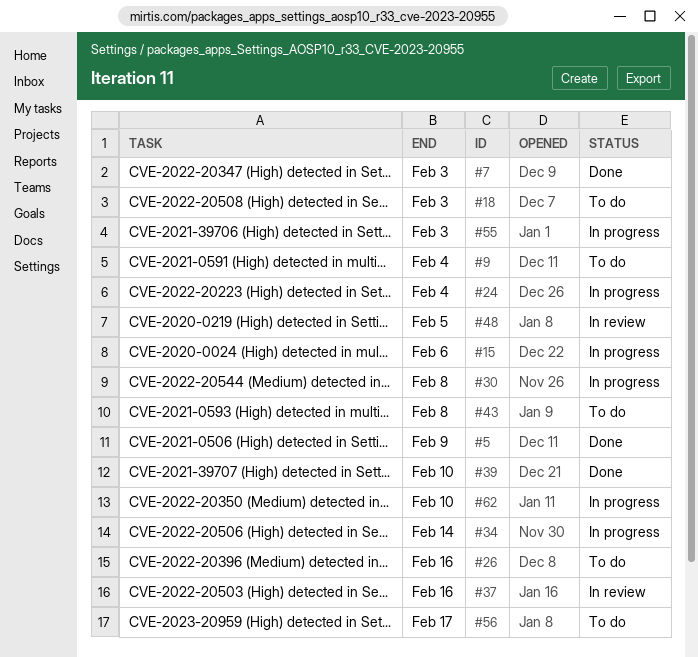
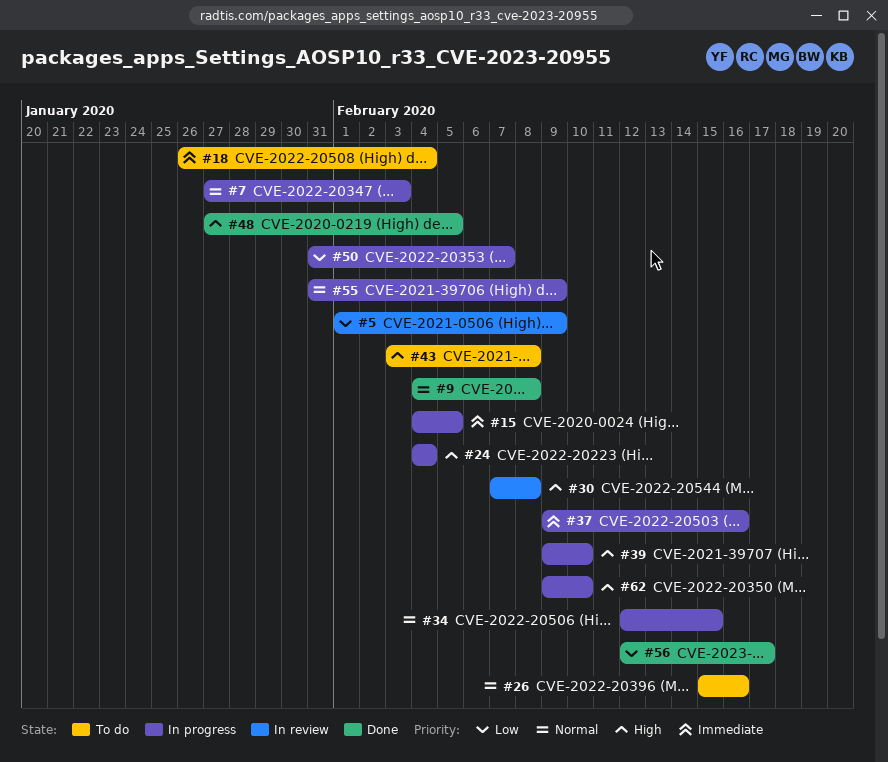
#5, status: Done -> In review
#7, status: Done -> In progress
#9, status: To do -> Done
#9, due: Feb 4 -> Feb 8
#15, due: Feb 6 -> Feb 5
#18, due: Feb 3 -> Feb 4
#30, status: In progress -> In review
#34, due: Feb 14 -> Feb 15
#37, status: In review -> In progress
#39, status: Done -> In progress
#48, status: In review -> Done
#50: none -> present
#55, due: Feb 3 -> Feb 9
#56, status: To do -> Done

